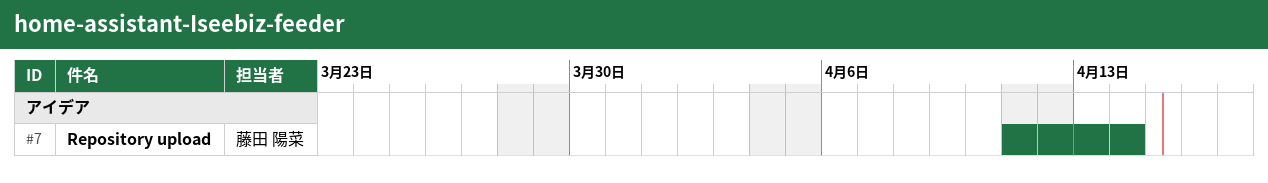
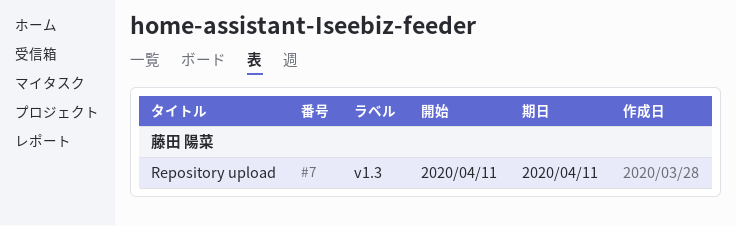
#7, due: Apr 14 -> Apr 11

